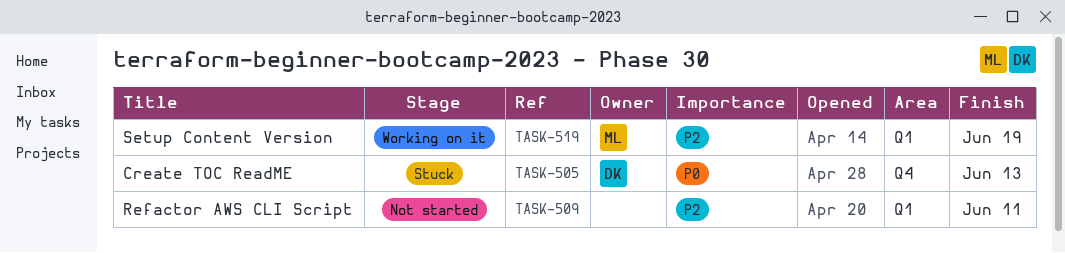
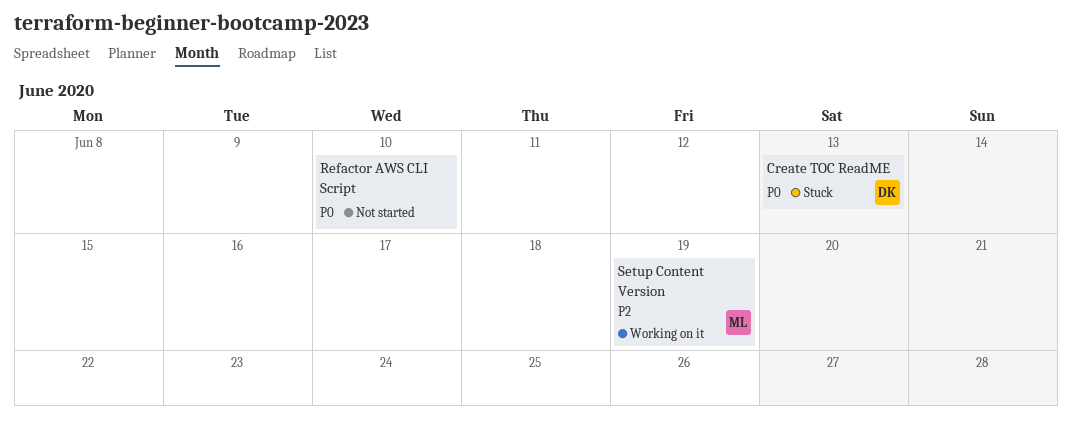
Refactor AWS CLI Script, priority: P2 -> P0
Refactor AWS CLI Script, due: Jun 11 -> Jun 10

